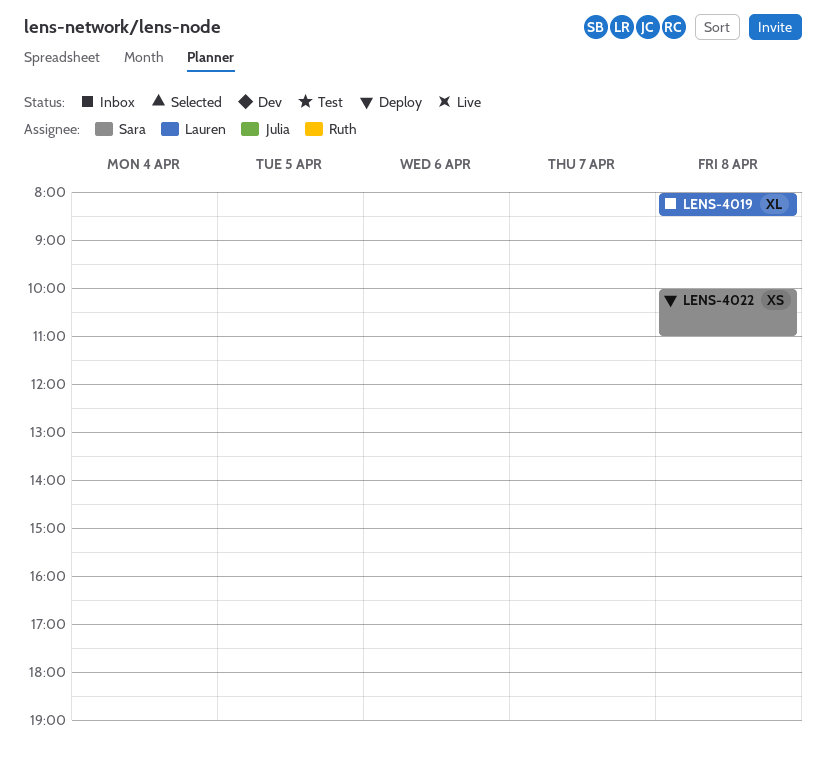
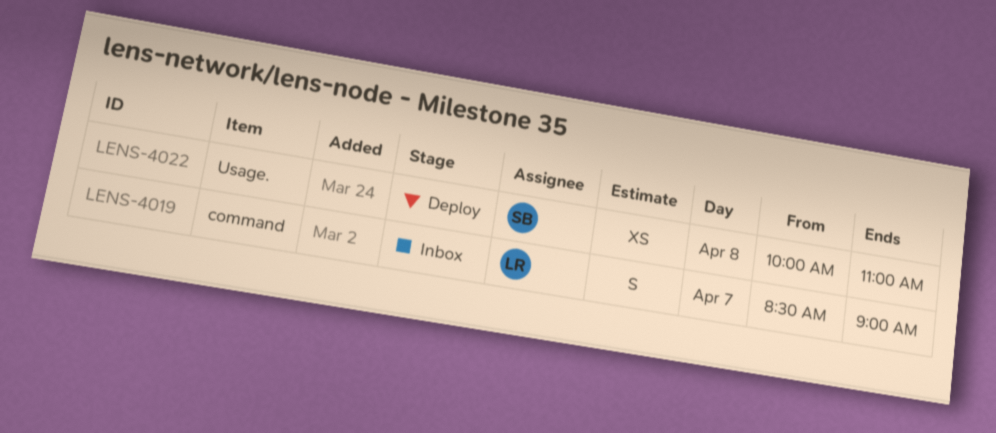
LENS-4019, estimate: XL -> S
LENS-4019, day: Apr 8 -> Apr 7
LENS-4019, begins: 08:00 -> 08:30
LENS-4019, ends: 08:30 -> 09:00

